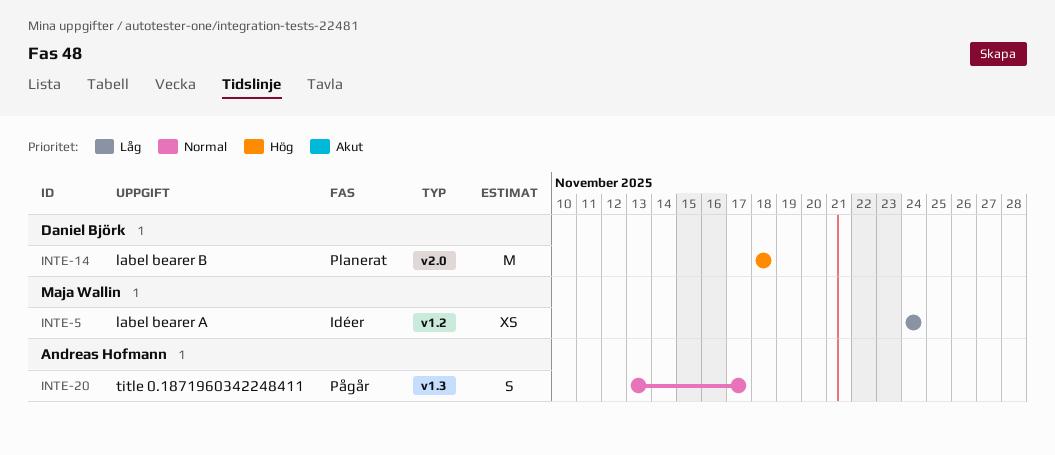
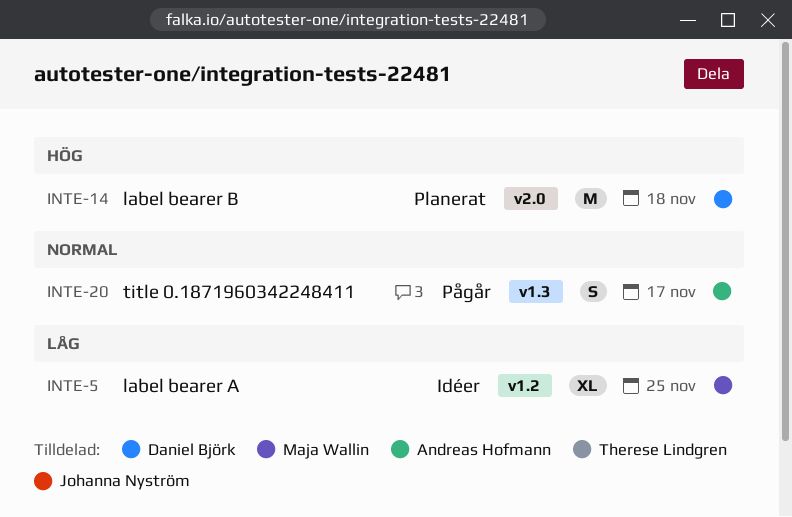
INTE-5, estimate: XS -> XL
INTE-5, due: Nov 24 -> Nov 25

